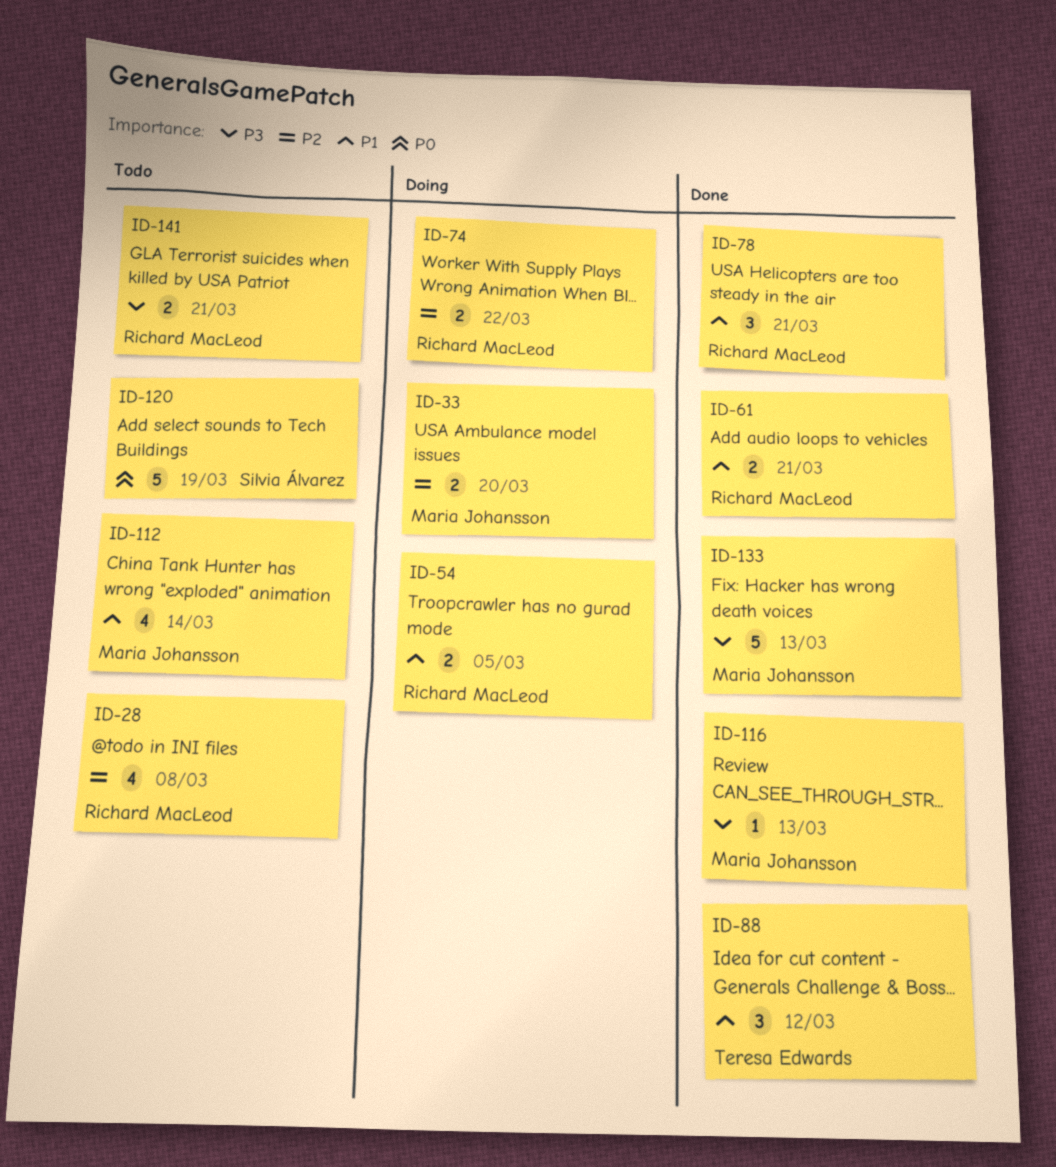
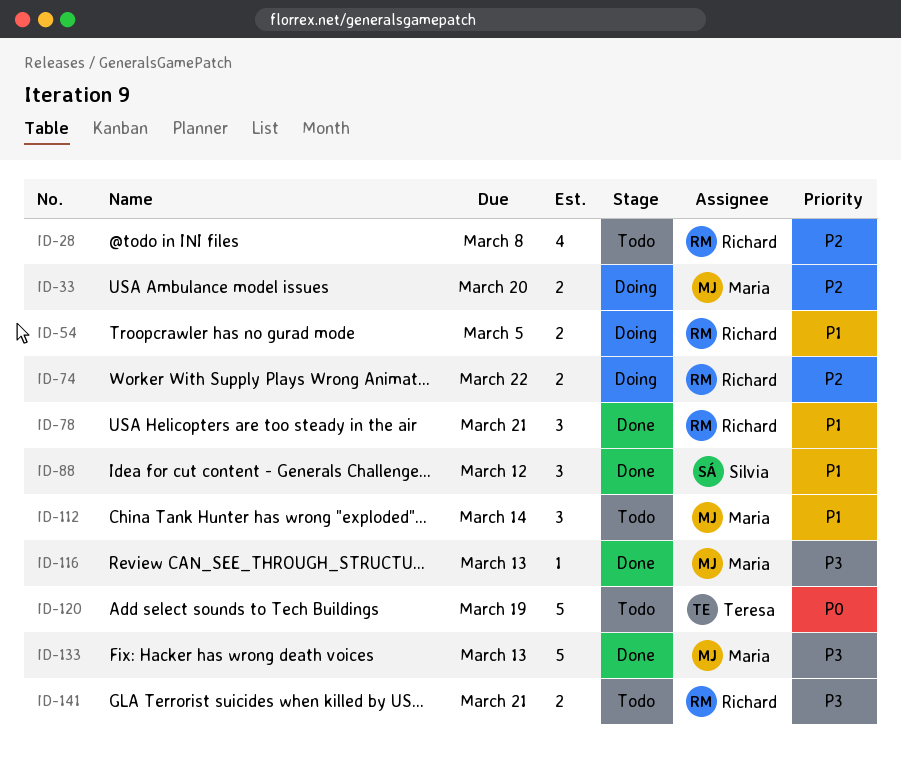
ID-61: present -> none
ID-88, owner: Teresa Edwards -> Silvia Álvarez
ID-112, estimate: 4 -> 3
ID-120, owner: Silvia Álvarez -> Teresa Edwards

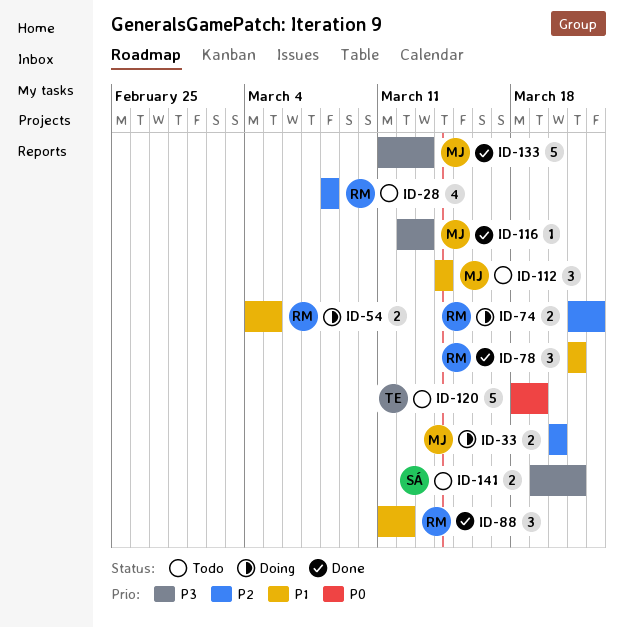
ID-88, owner: Silvia -> Richard
ID-141, owner: Richard -> Silvia

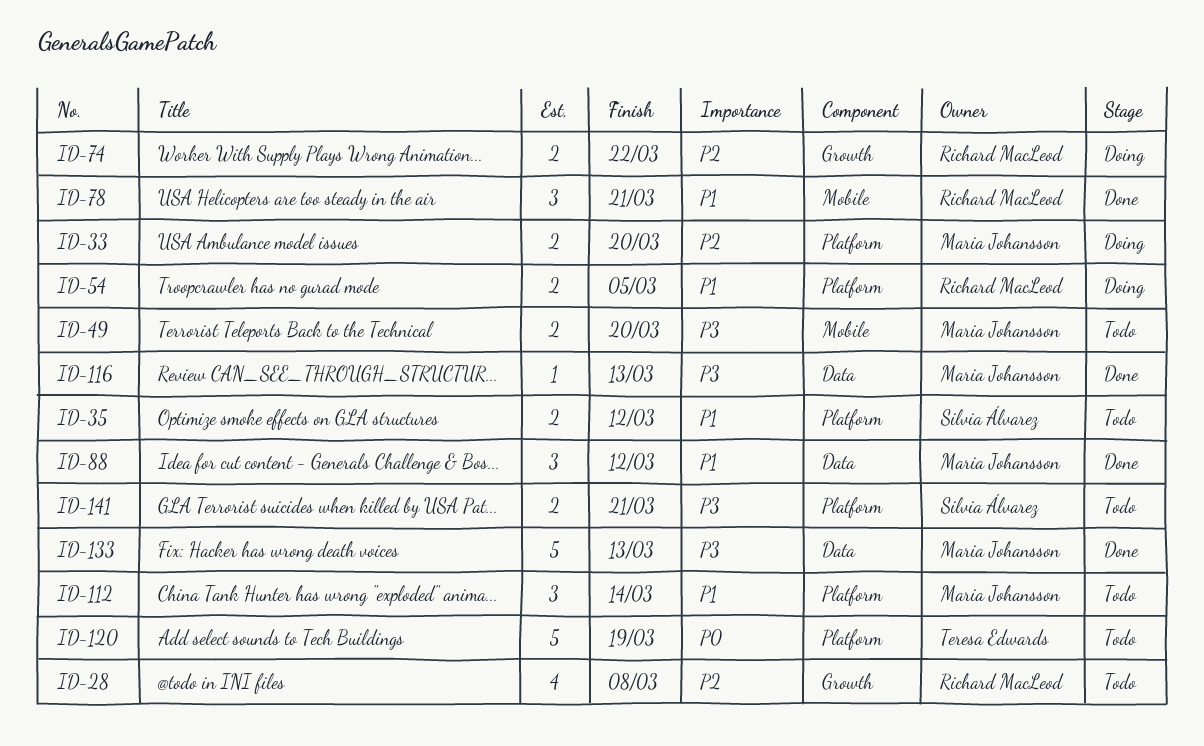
ID-35: none -> present
ID-49: none -> present
ID-88, owner: Richard MacLeod -> Maria Johansson

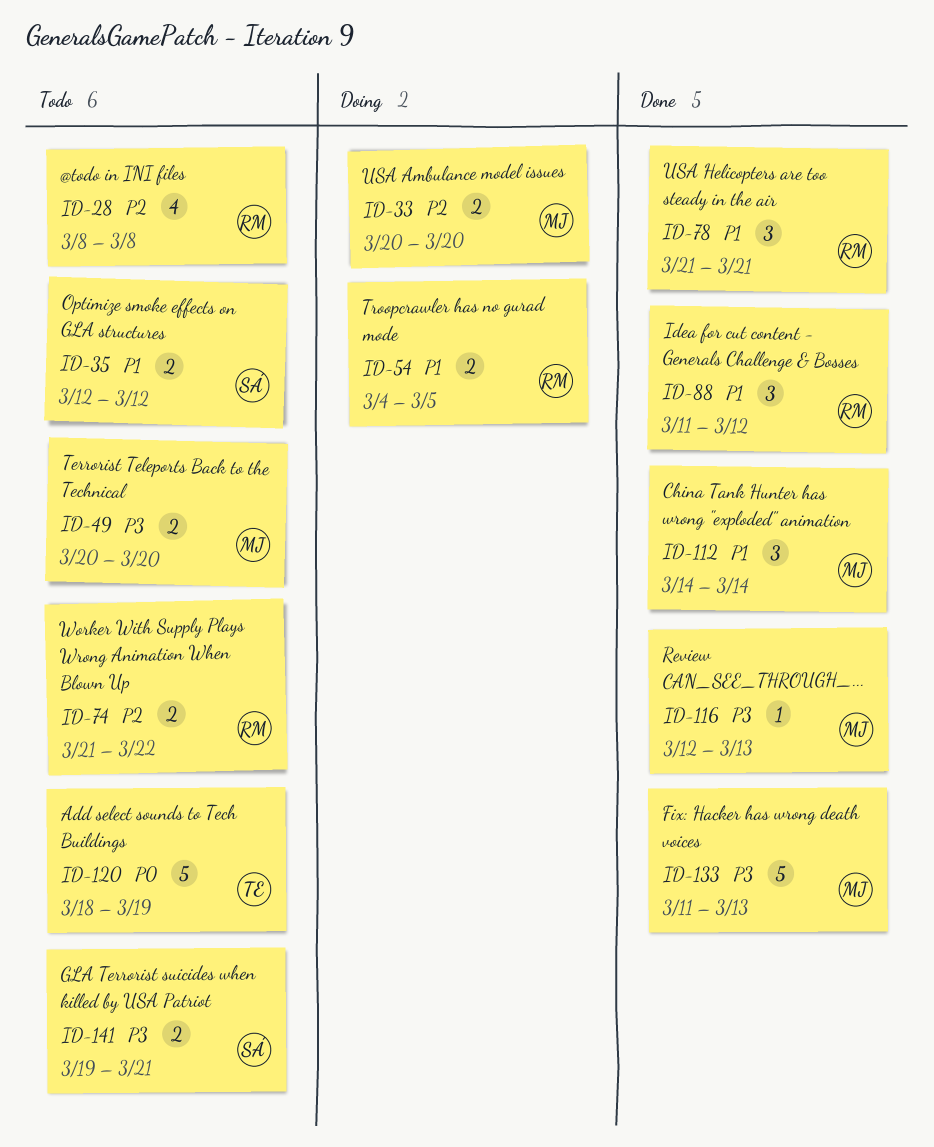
ID-74, status: Doing -> Todo
ID-88, owner: Maria Johansson -> Richard MacLeod
ID-112, status: Todo -> Done

